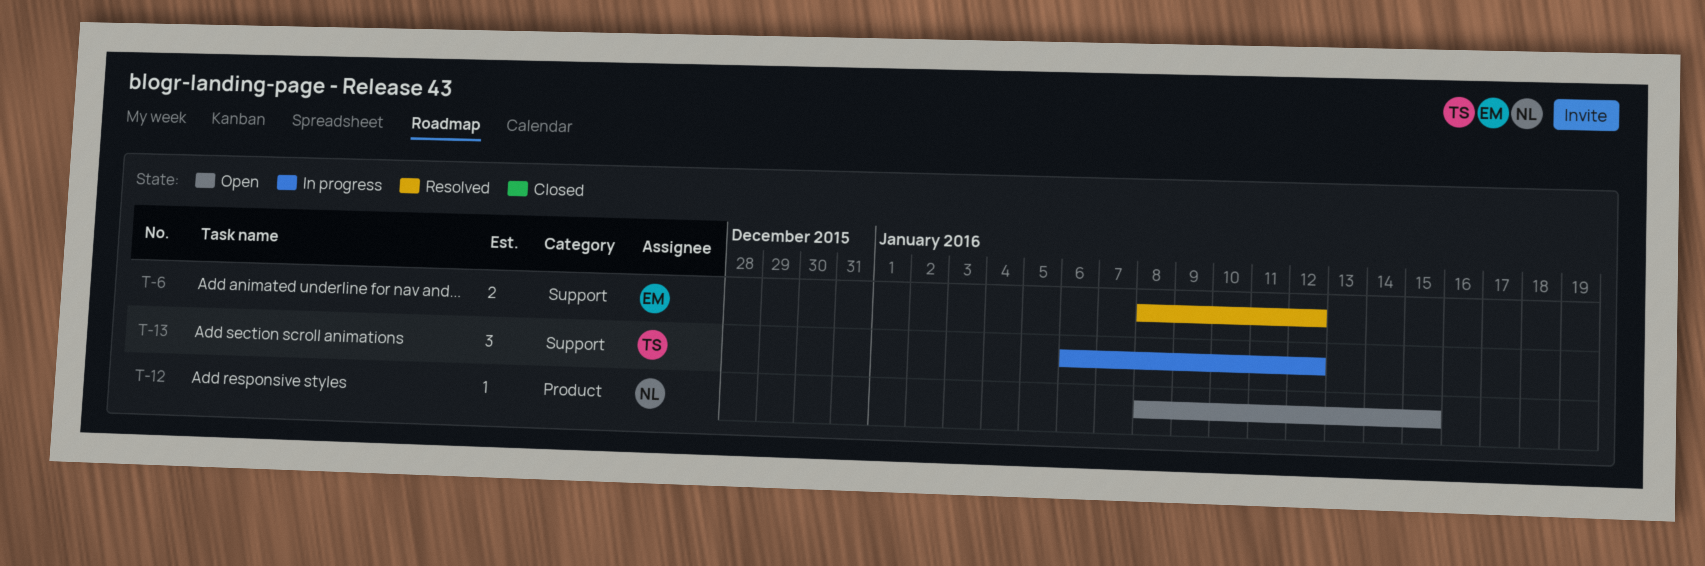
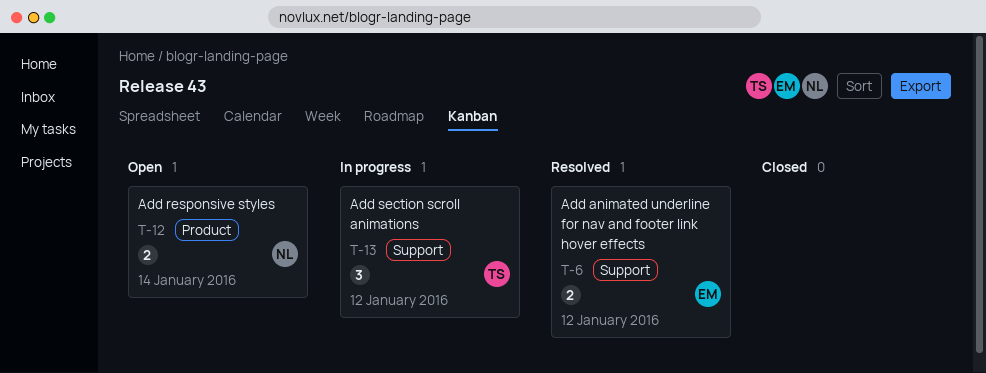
T-12, estimate: 1 -> 2
T-12, due: Jan 15 -> Jan 14

